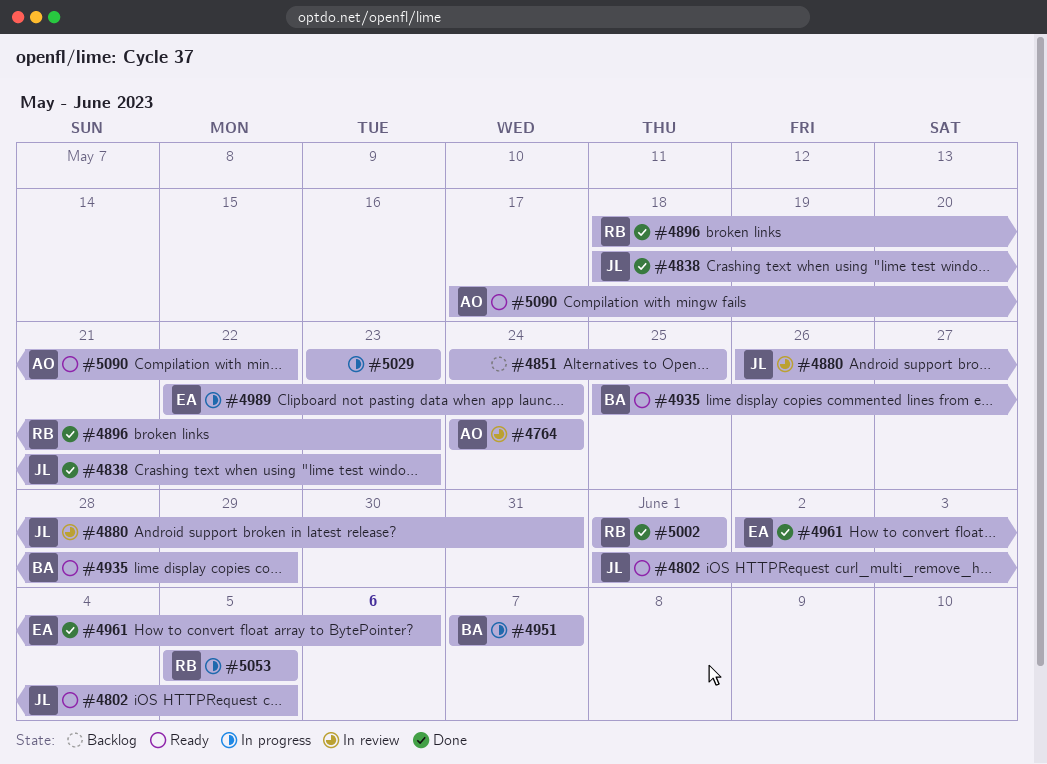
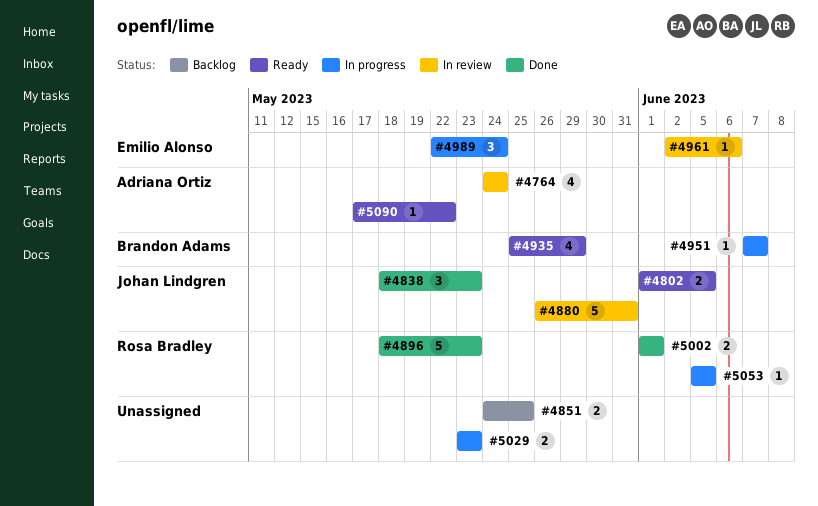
#4961, status: Done -> In review

